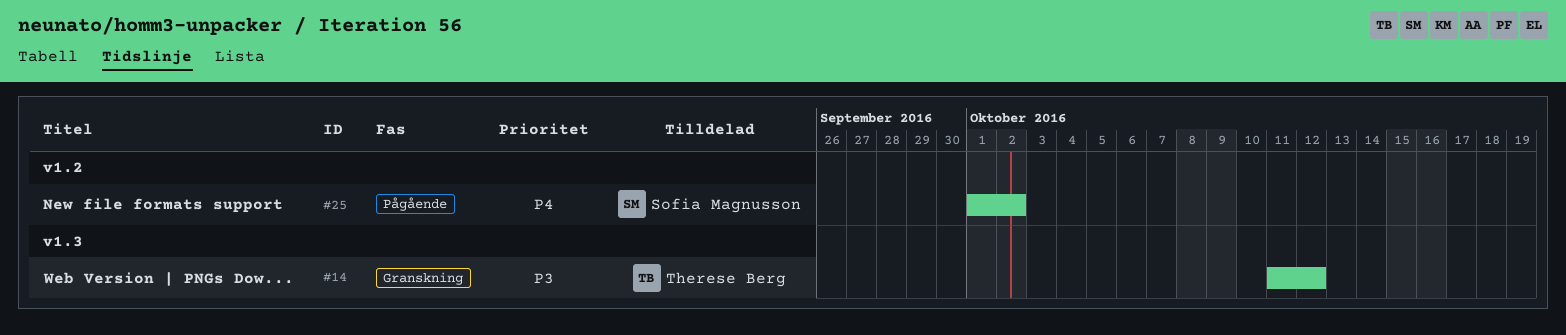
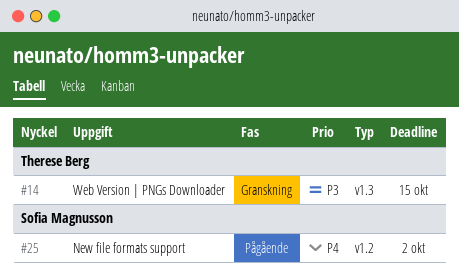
#14, due: Oct 12 -> Oct 15

